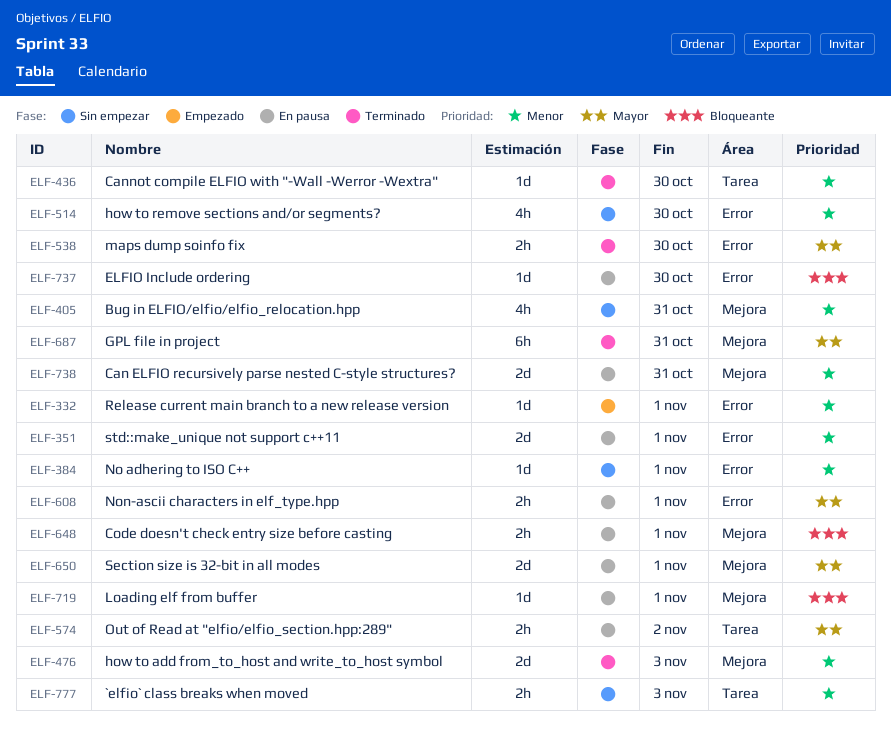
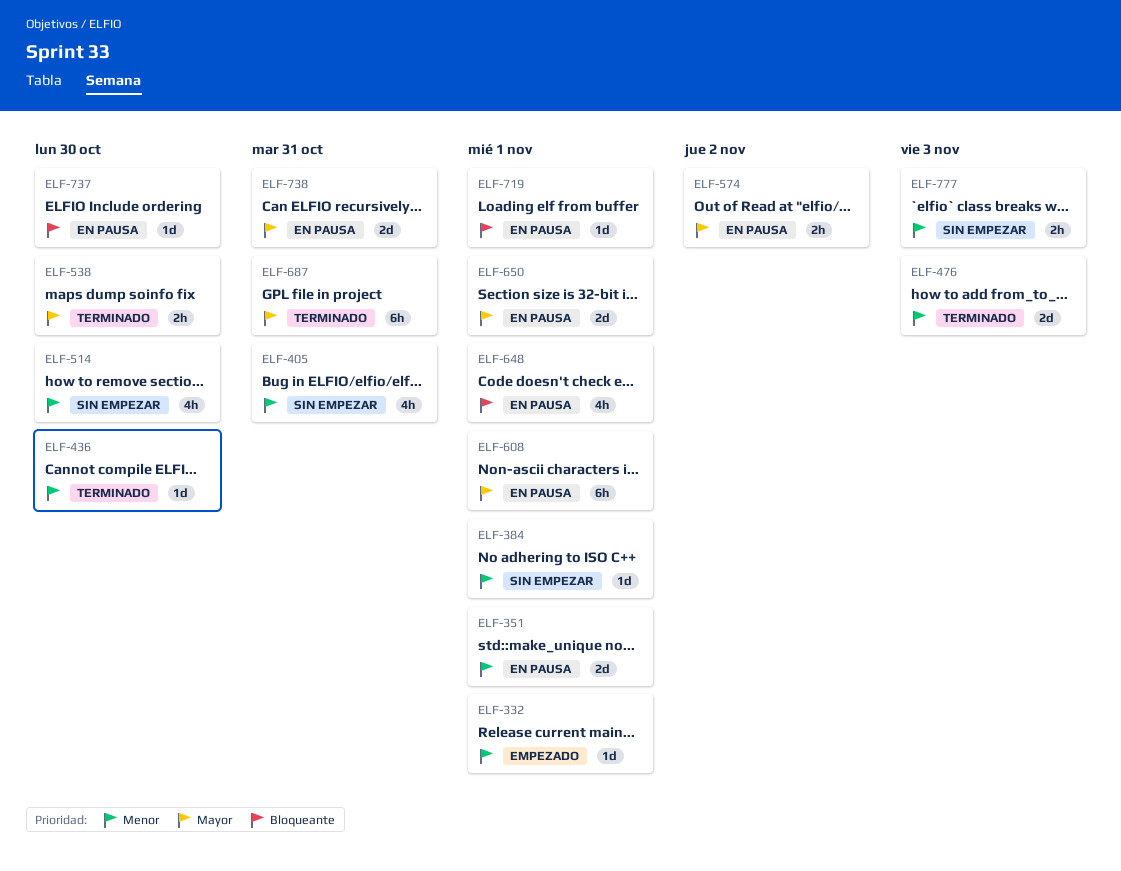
ELF-608, estimate: 2h -> 6h
ELF-648, estimate: 2h -> 4h
ELF-738, priority: Menor -> Mayor

